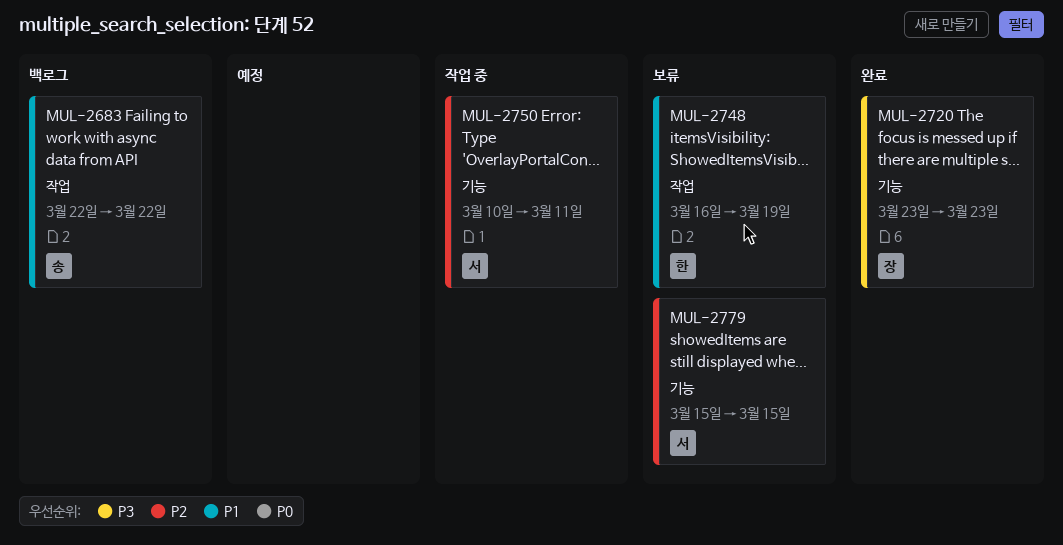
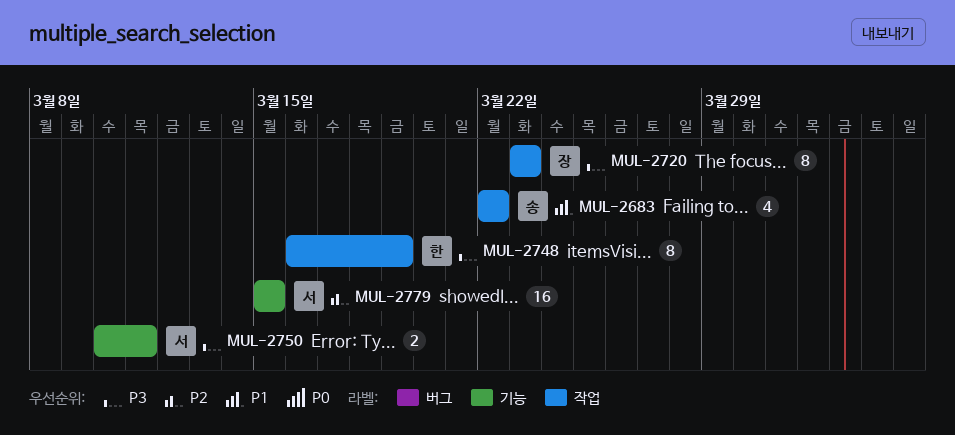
MUL-2720, label: 기능 -> 작업
MUL-2748, priority: P1 -> P3
MUL-2750, priority: P2 -> P3

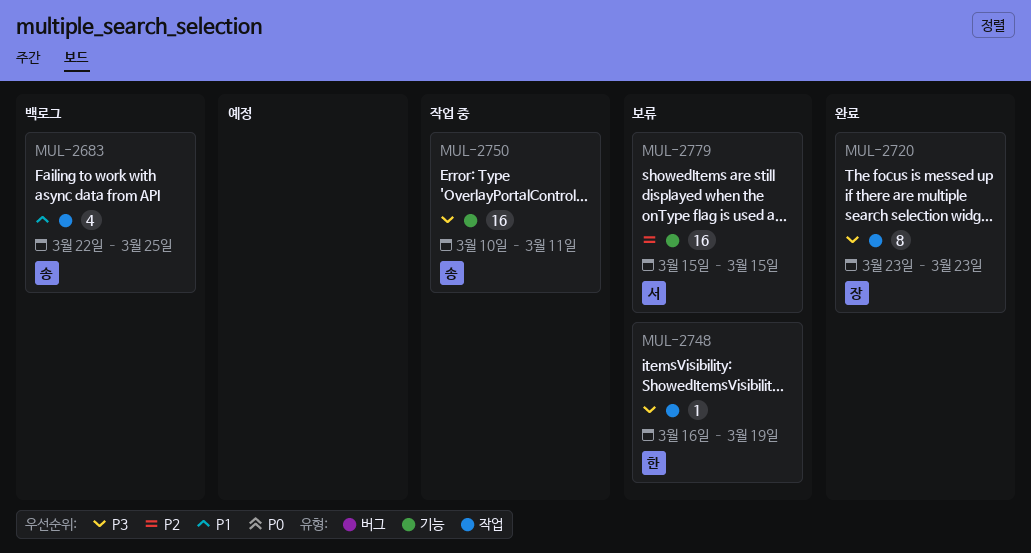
MUL-2683, due: Mar 22 -> Mar 25
MUL-2748, estimate: 8 -> 1
MUL-2750, owner: 서 -> 송
MUL-2750, estimate: 2 -> 16

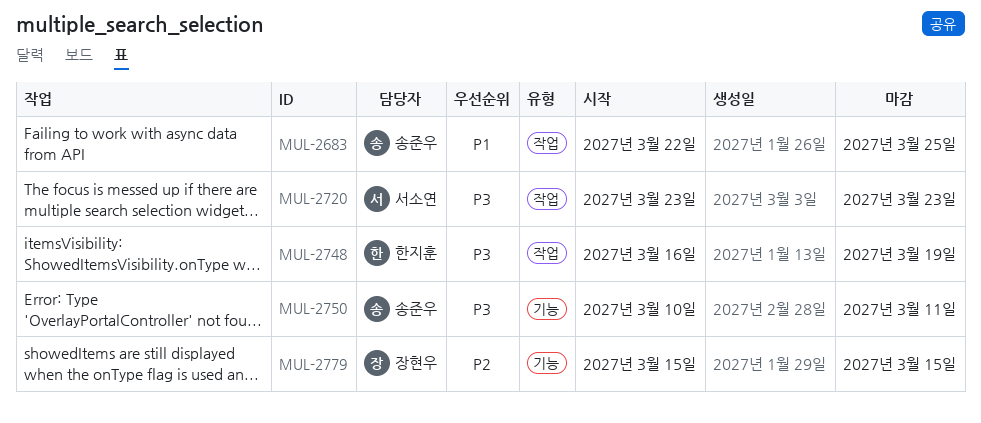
MUL-2720, owner: 장현우 -> 서소연
MUL-2779, owner: 서소연 -> 장현우

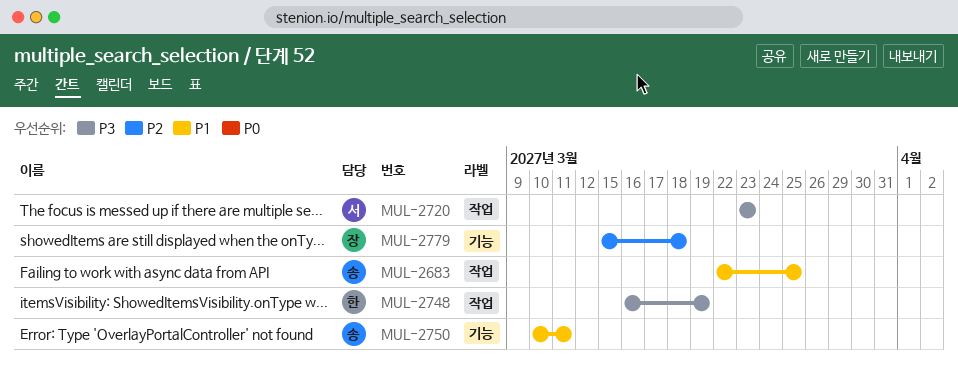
MUL-2750, priority: P3 -> P1
MUL-2779, due: Mar 15 -> Mar 18

